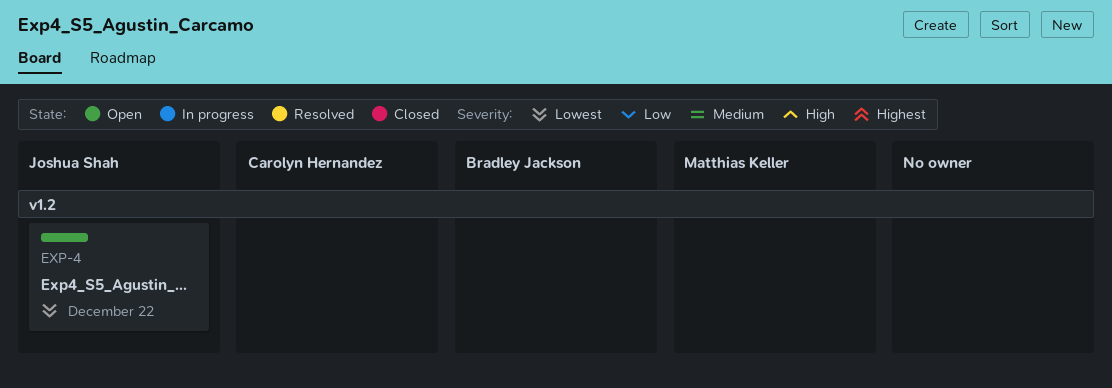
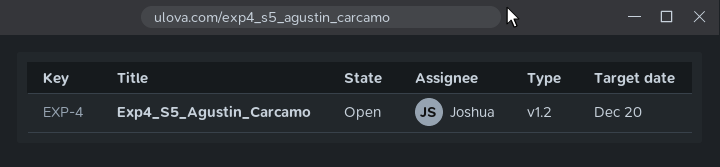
EXP-4, due: Dec 22 -> Dec 20

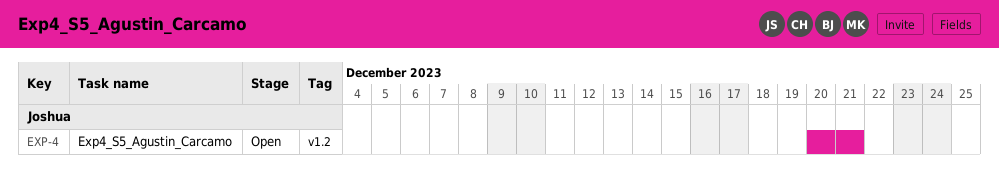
EXP-4, due: Dec 20 -> Dec 21

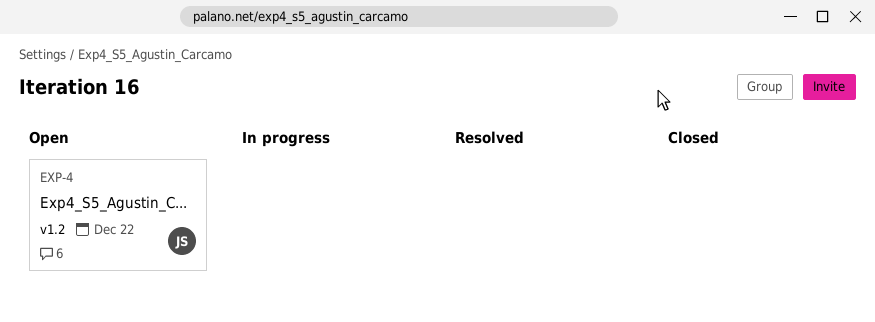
EXP-4, due: Dec 21 -> Dec 22

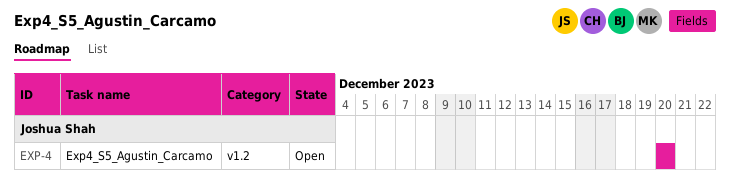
EXP-4, due: Dec 22 -> Dec 20

